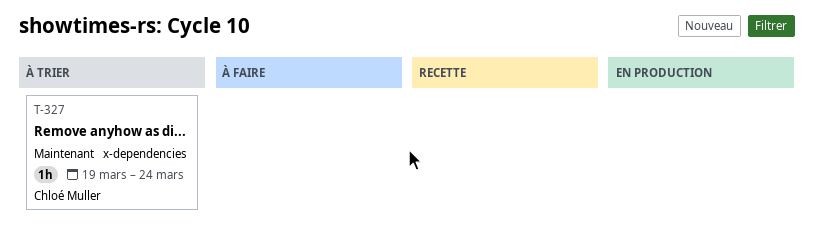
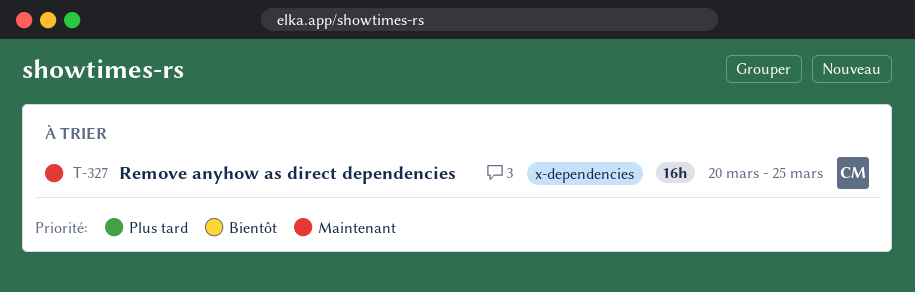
T-327, estimate: 1h -> 16h
T-327, start: Mar 19 -> Mar 20
T-327, due: Mar 24 -> Mar 25

